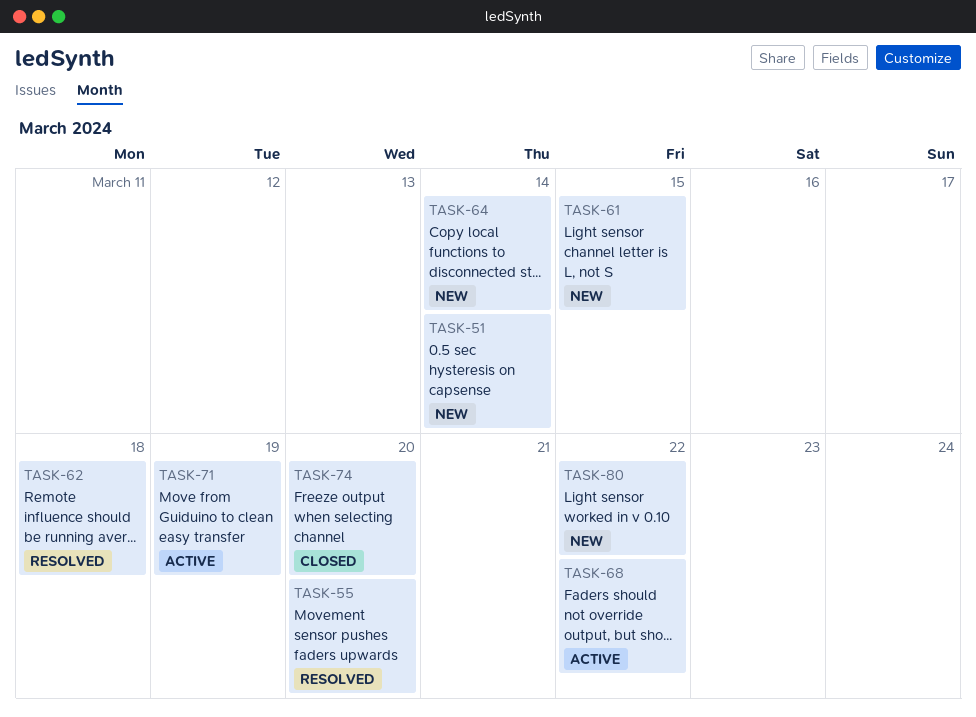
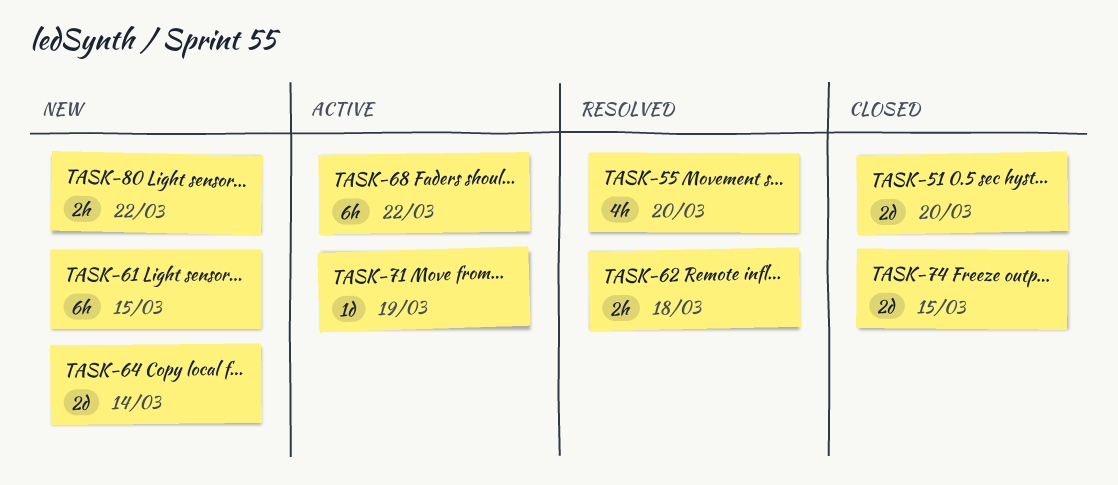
TASK-51, status: New -> Closed
TASK-51, due: Mar 14 -> Mar 20
TASK-74, due: Mar 20 -> Mar 15

